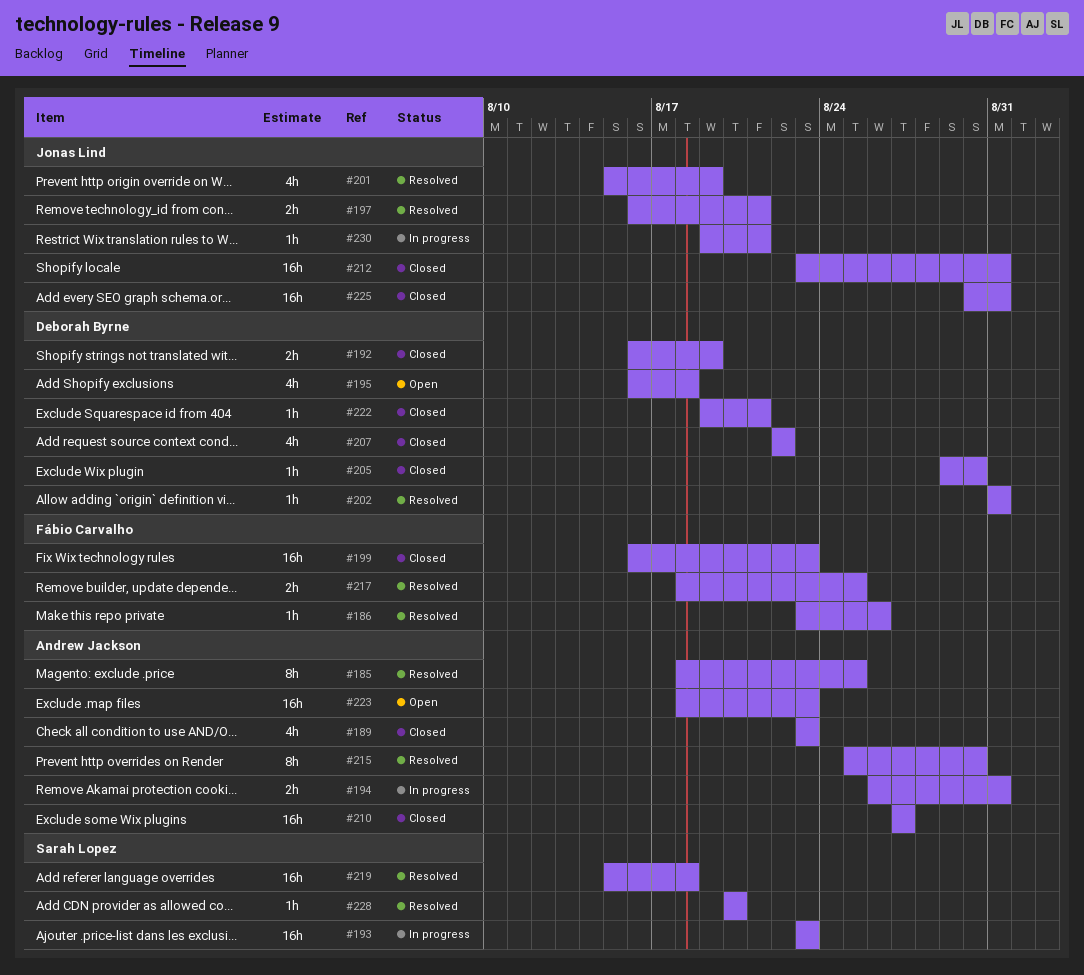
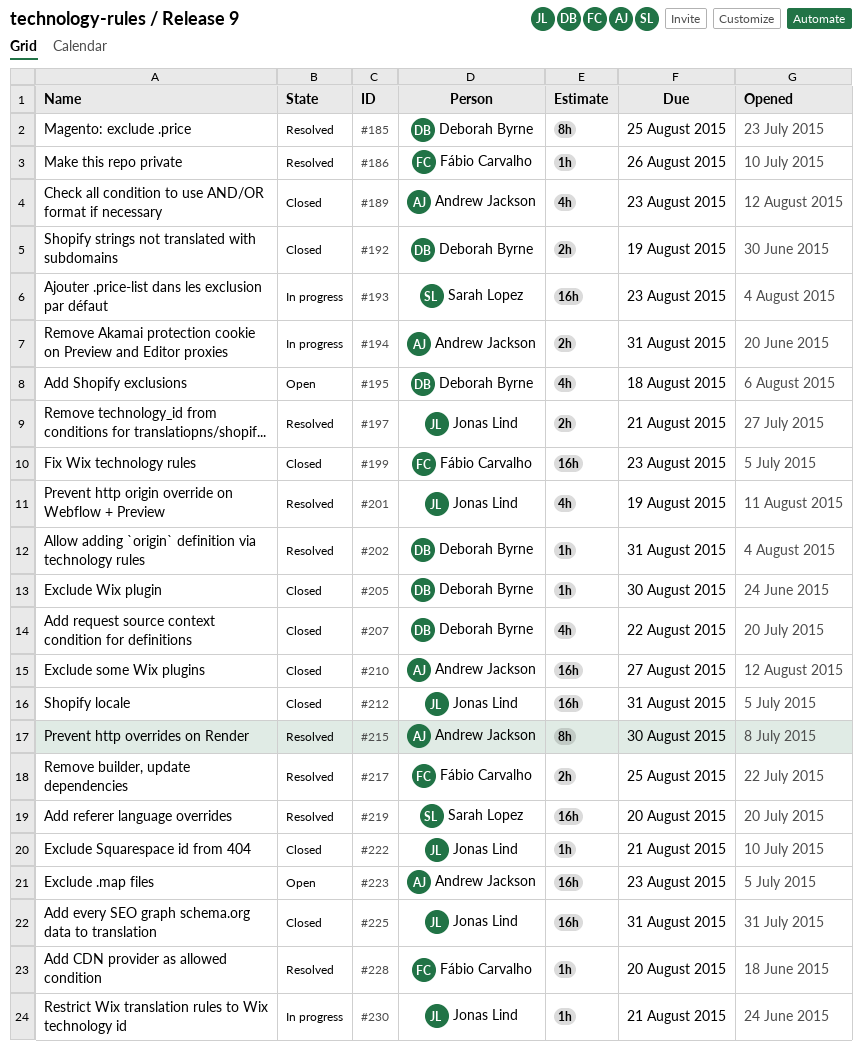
#185, owner: Andrew Jackson -> Deborah Byrne
#219, due: Aug 18 -> Aug 20
#222, owner: Deborah Byrne -> Jonas Lind
#228, owner: Sarah Lopez -> Fábio Carvalho

